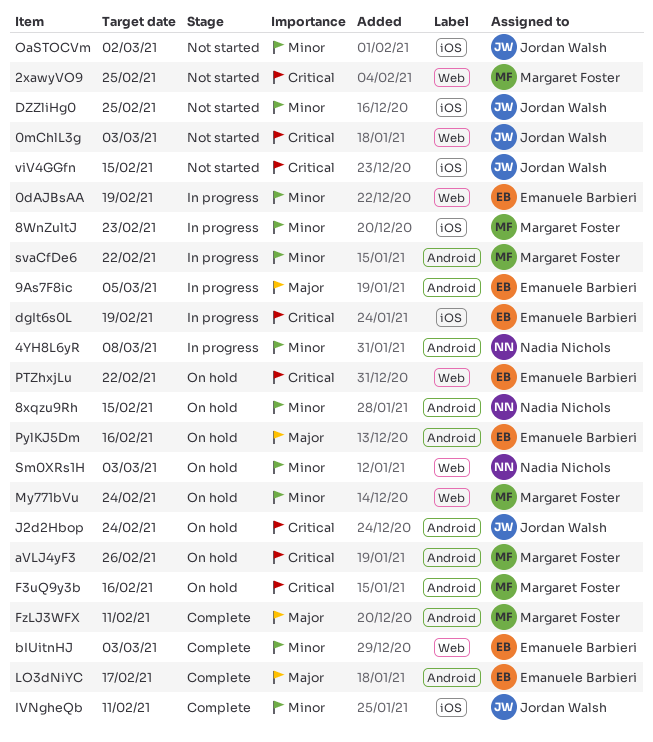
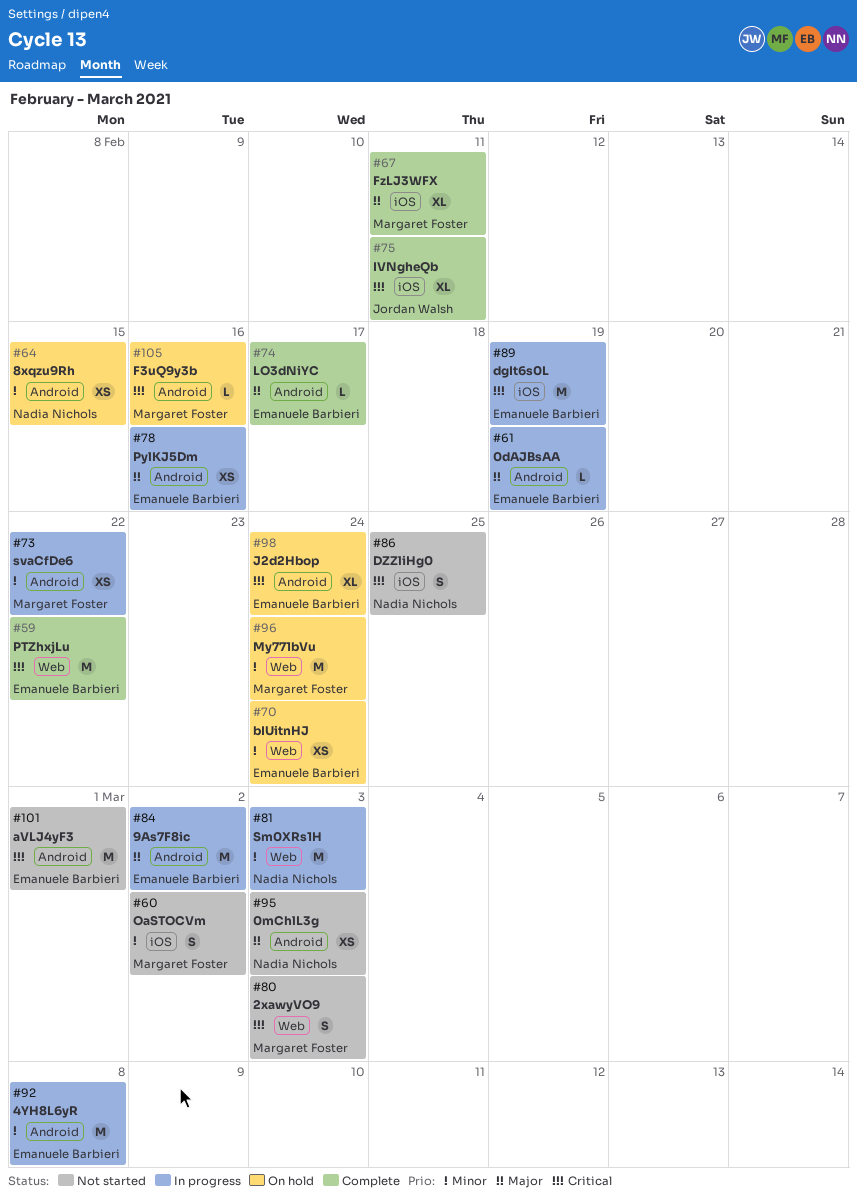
0dAJBsAA, priority: Minor -> Major
0dAJBsAA, label: Web -> Android
0mChlL3g, owner: Jordan Walsh -> Nadia Nichols
0mChlL3g, priority: Critical -> Major
0mChlL3g, label: Web -> Android
2xawyVO9, due: Feb 25 -> Mar 3
4YH8L6yR, owner: Nadia Nichols -> Emanuele Barbieri
8WnZultJ: present -> none
9As7F8ic, due: Mar 5 -> Mar 2
aVLJ4yF3, status: On hold -> Not started
aVLJ4yF3, owner: Margaret Foster -> Emanuele Barbieri
aVLJ4yF3, due: Feb 26 -> Mar 1
bIUitnHJ, status: Complete -> On hold
bIUitnHJ, due: Mar 3 -> Feb 24
DZZliHg0, owner: Jordan Walsh -> Nadia Nichols
DZZliHg0, priority: Minor -> Critical
FzLJ3WFX, label: Android -> iOS
IVNgheQb, priority: Minor -> Critical
J2d2Hbop, owner: Jordan Walsh -> Emanuele Barbieri
OaSTOCVm, owner: Jordan Walsh -> Margaret Foster
PTZhxjLu, status: On hold -> Complete
PylKJ5Dm, status: On hold -> In progress
Sm0XRs1H, status: On hold -> In progress
viV4GGfn: present -> none

